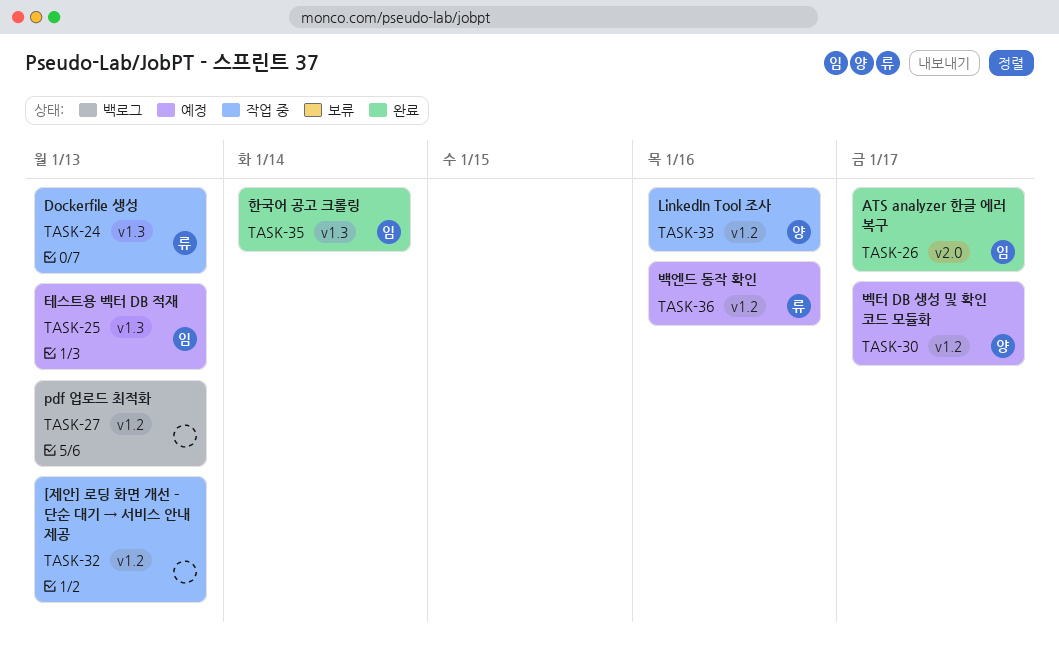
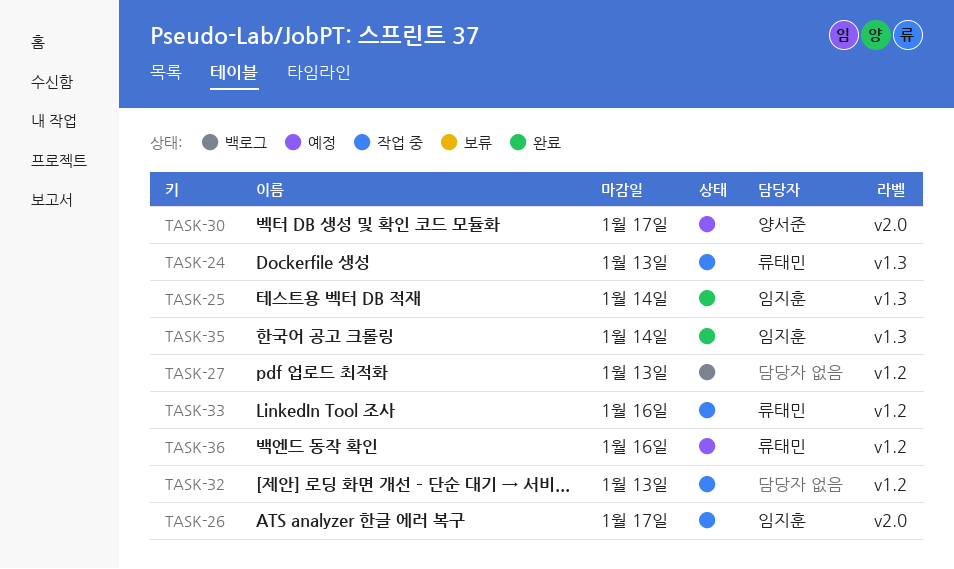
TASK-25, status: 예정 -> 완료
TASK-25, due: Jan 13 -> Jan 14
TASK-26, status: 완료 -> 작업 중
TASK-30, label: v1.2 -> v2.0
TASK-33, owner: 양서준 -> 류태민

